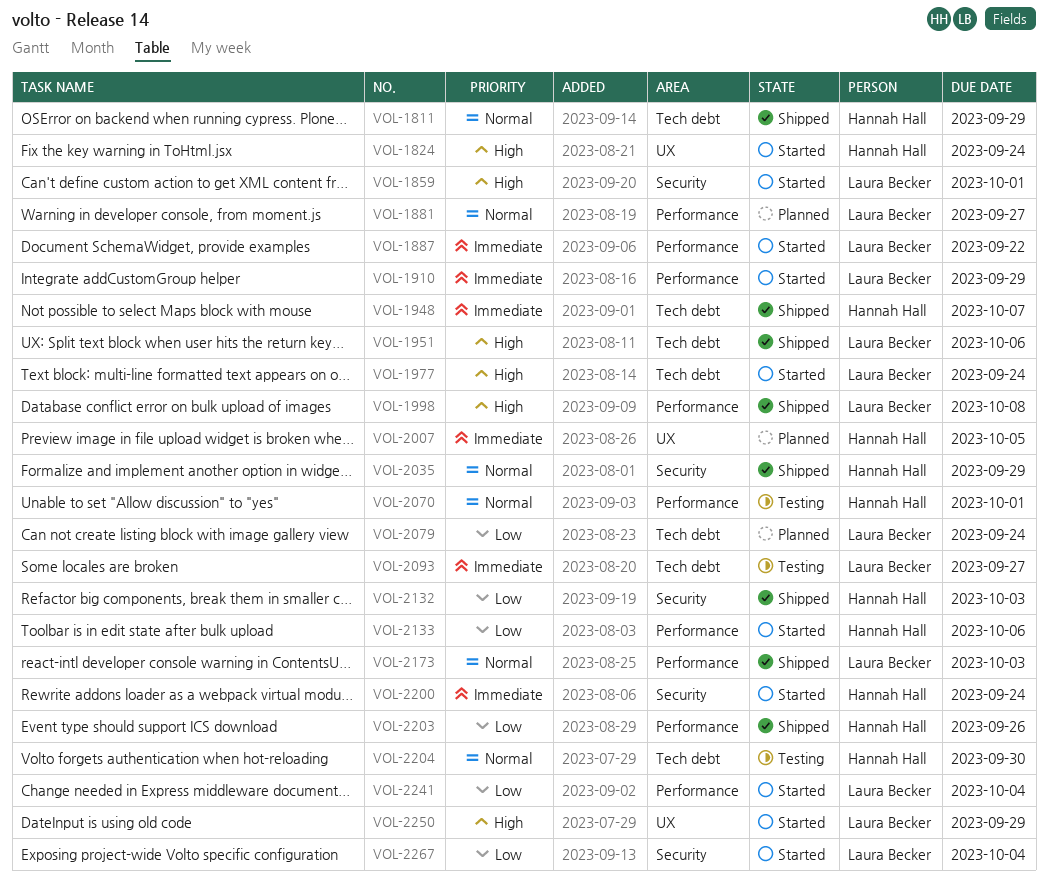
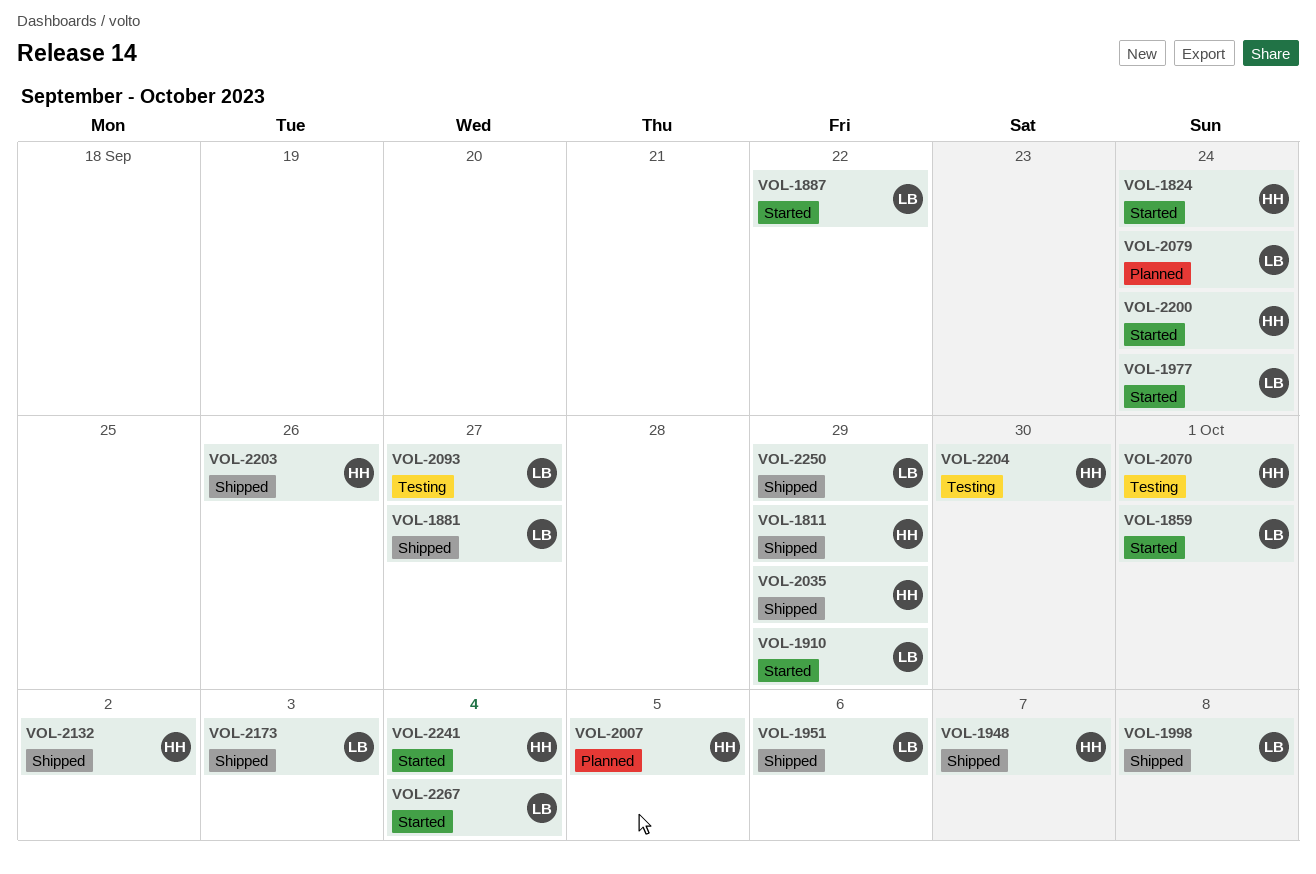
VOL-1881, status: Planned -> Shipped
VOL-2132, due: Oct 3 -> Oct 2
VOL-2133: present -> none
VOL-2241, owner: Laura Becker -> Hannah Hall
VOL-2250, status: Started -> Shipped

